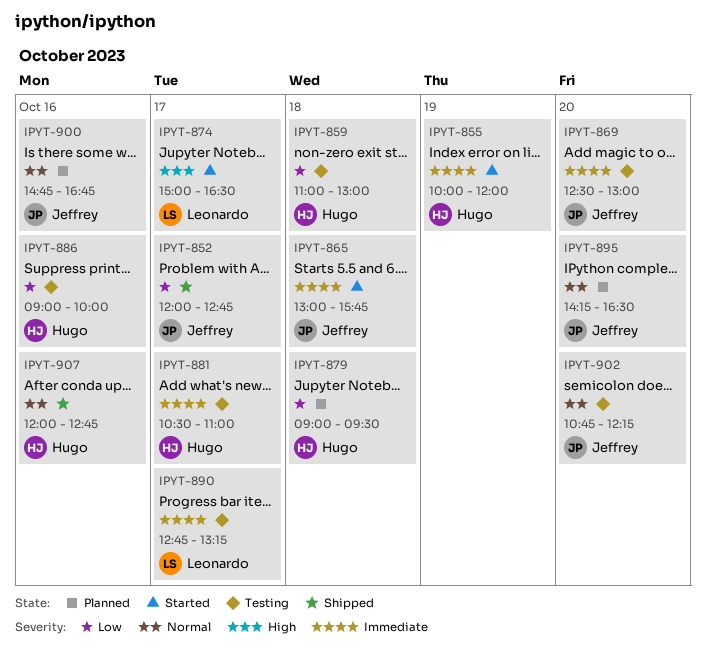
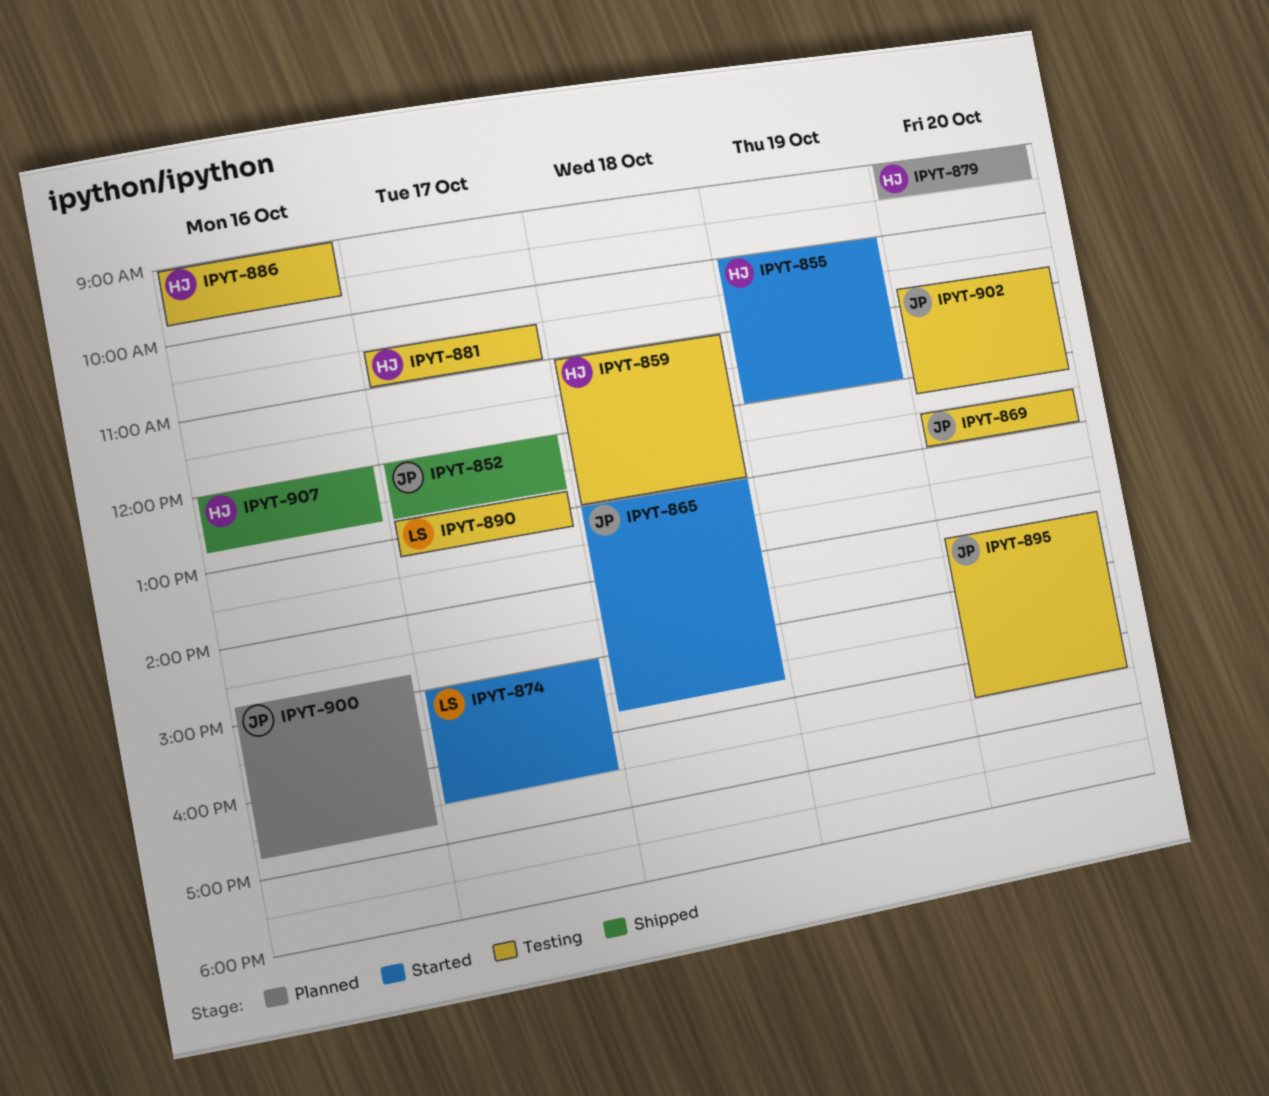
IPYT-879, day: Oct 18 -> Oct 20
IPYT-886, ends: 10:00 -> 09:45
IPYT-895, status: Planned -> Testing

